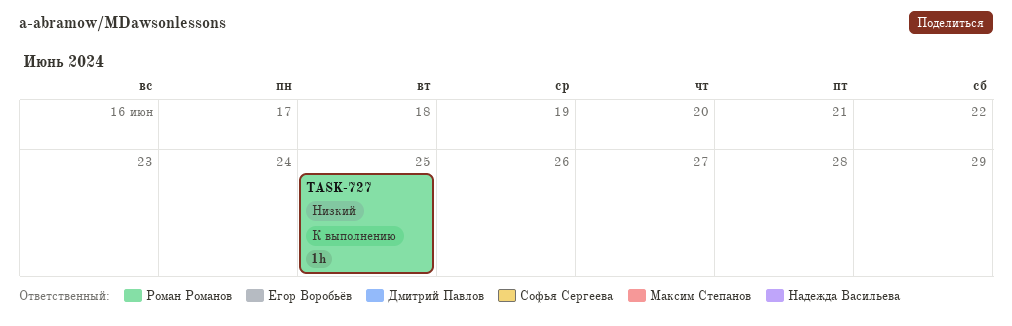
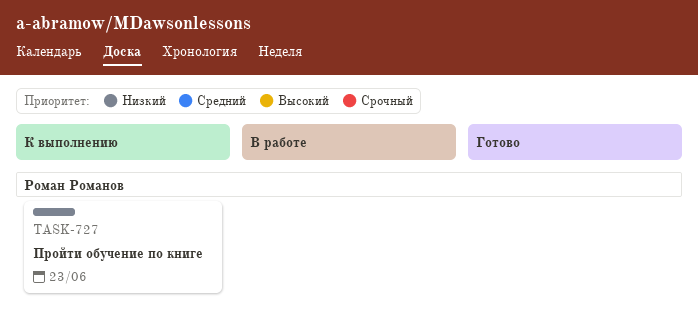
TASK-727, due: Jun 25 -> Jun 23

